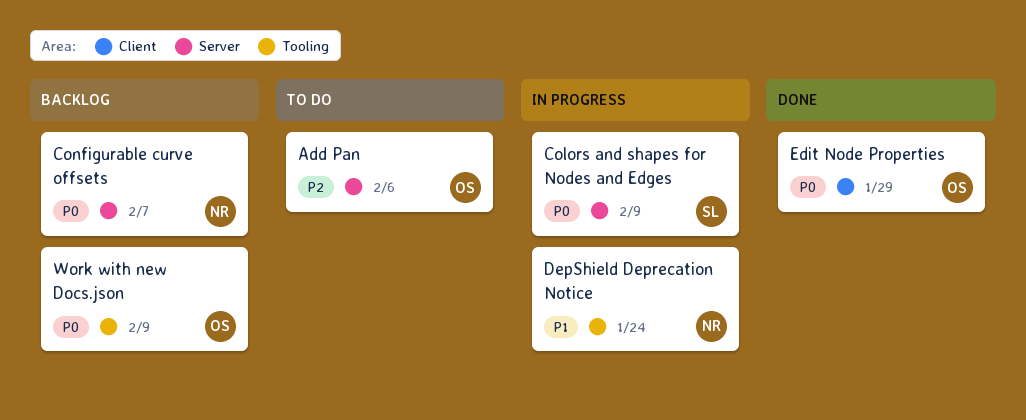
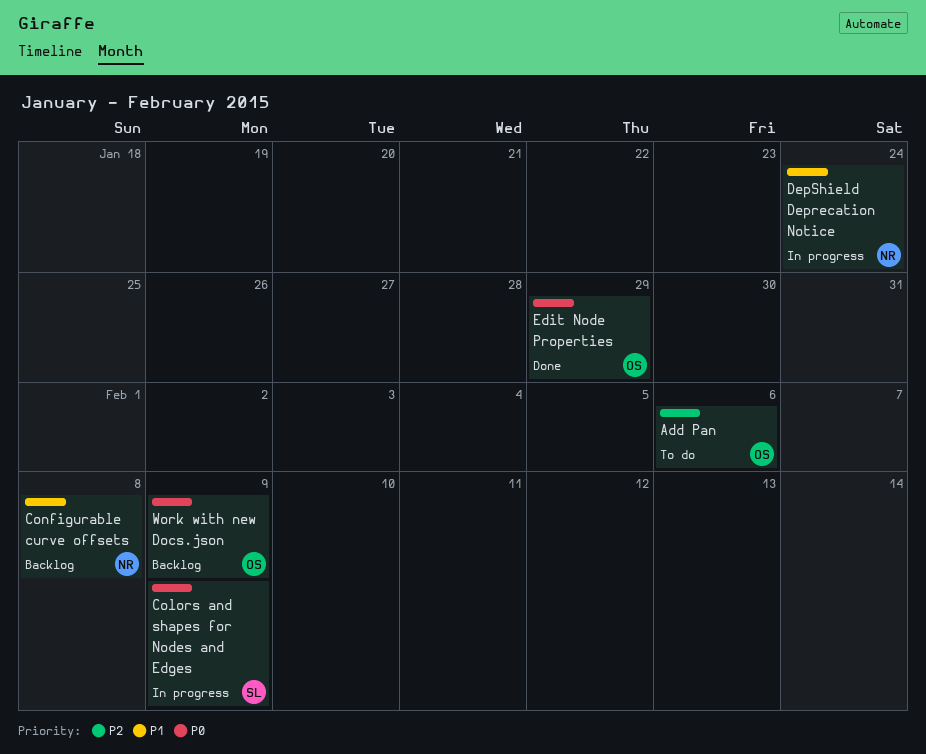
Configurable curve offsets, priority: P0 -> P1
Configurable curve offsets, due: Feb 7 -> Feb 8

